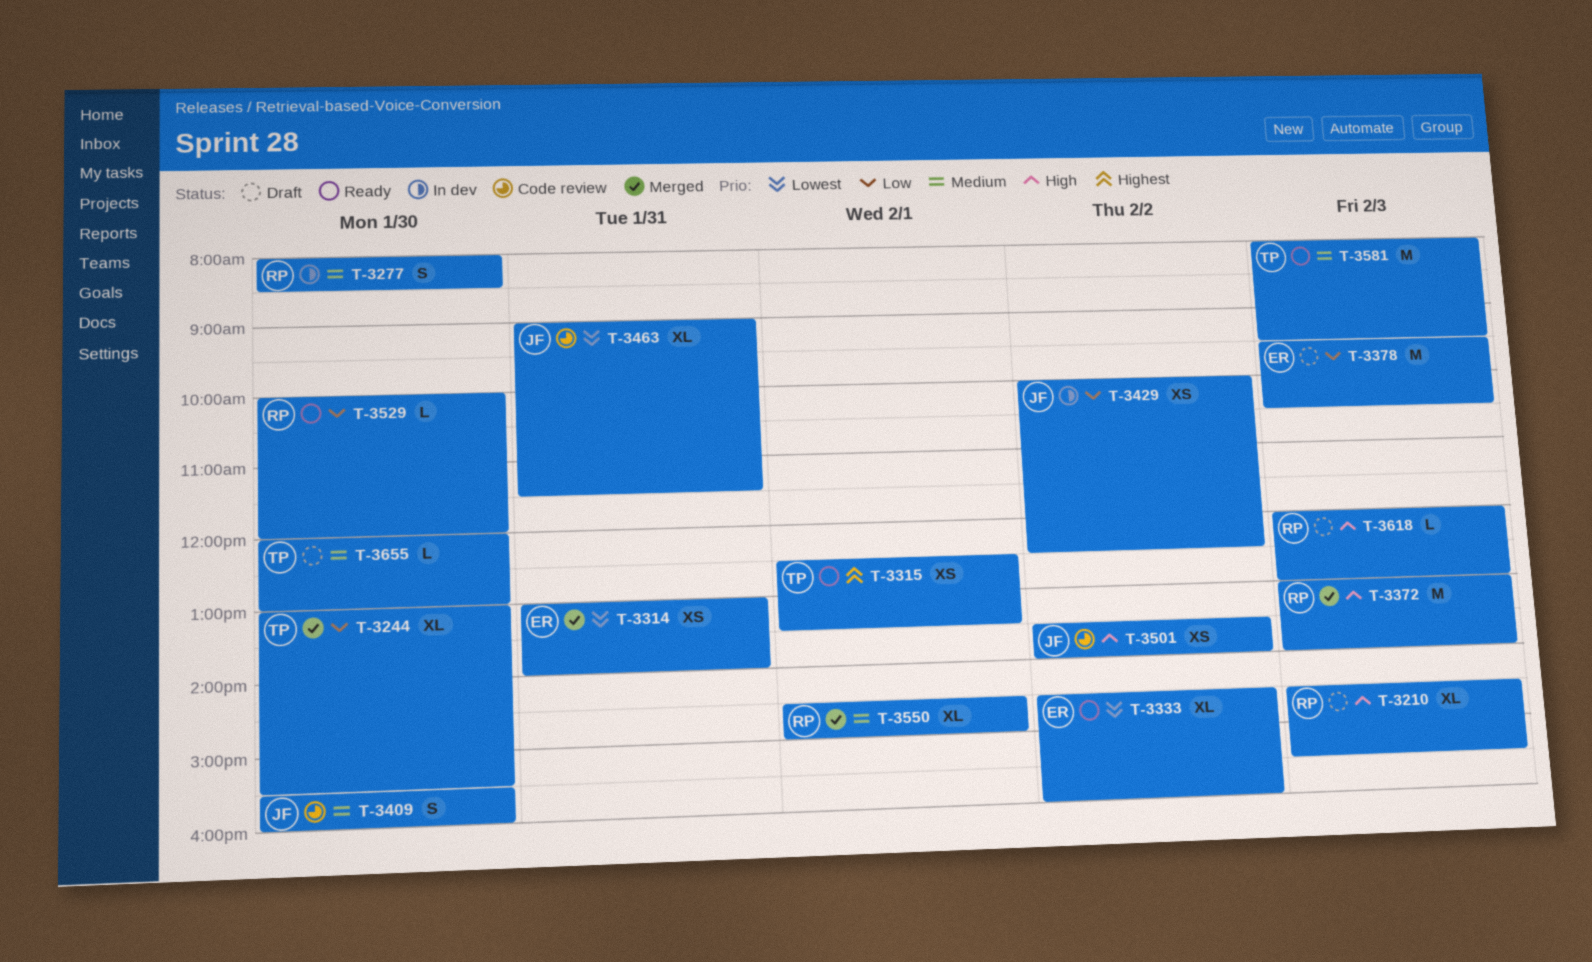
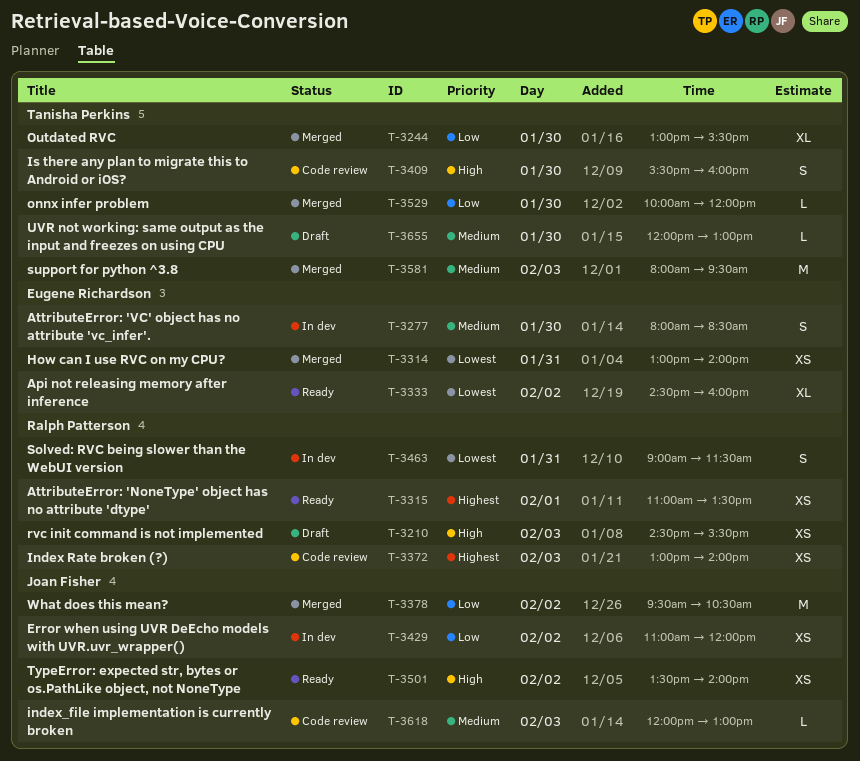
T-3210, estimate: XL -> XS
T-3277, owner: Ralph Patterson -> Eugene Richardson
T-3315, owner: Tanisha Perkins -> Ralph Patterson
T-3315, begins: 12:30 -> 11:00
T-3372, status: Merged -> Code review
T-3372, priority: High -> Highest
T-3372, estimate: M -> XS
T-3378, status: Draft -> Merged
T-3378, owner: Eugene Richardson -> Joan Fisher
T-3378, day: Feb 3 -> Feb 2
T-3409, owner: Joan Fisher -> Tanisha Perkins
T-3409, priority: Medium -> High
T-3429, begins: 10:00 -> 11:00
T-3429, ends: 12:30 -> 12:00
T-3463, status: Code review -> In dev
T-3463, owner: Joan Fisher -> Ralph Patterson
T-3463, estimate: XL -> S
T-3501, status: Code review -> Ready
T-3529, status: Ready -> Merged
T-3529, owner: Ralph Patterson -> Tanisha Perkins
T-3550: present -> none
T-3581, status: Ready -> Merged
T-3618, status: Draft -> Code review
T-3618, owner: Ralph Patterson -> Joan Fisher
T-3618, priority: High -> Medium

